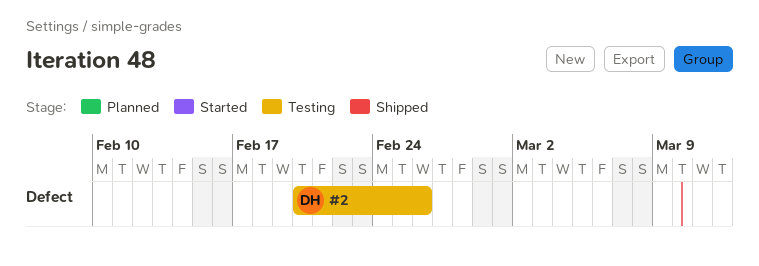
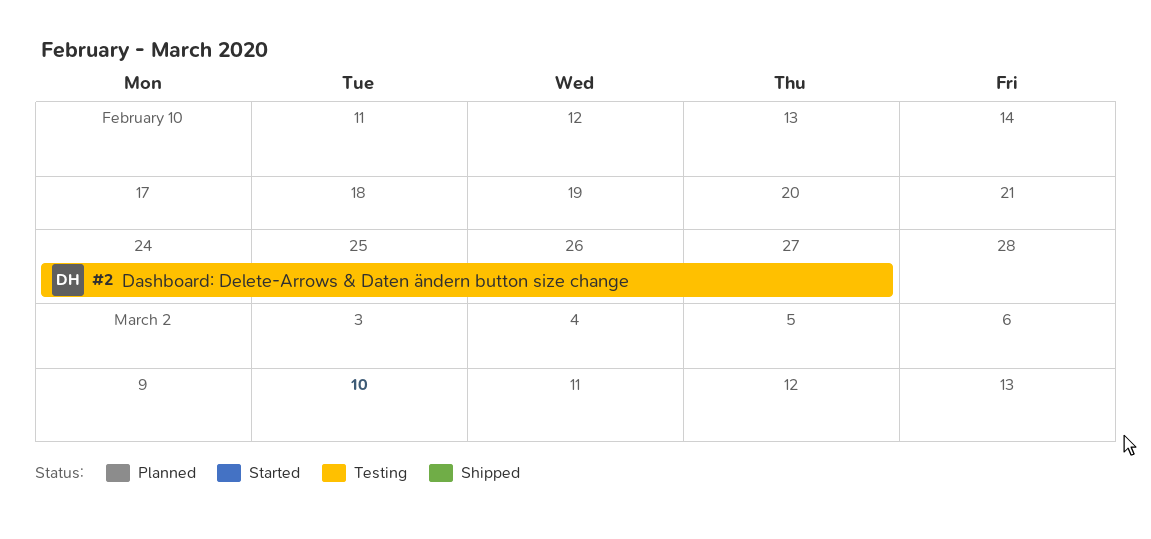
#2, start: Feb 20 -> Feb 24
#2, due: Feb 26 -> Feb 27

